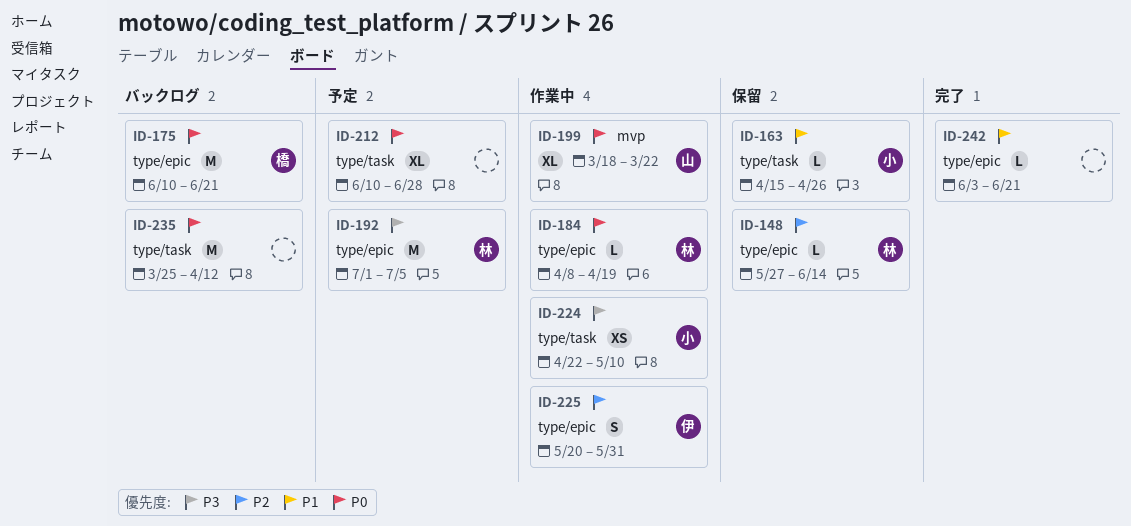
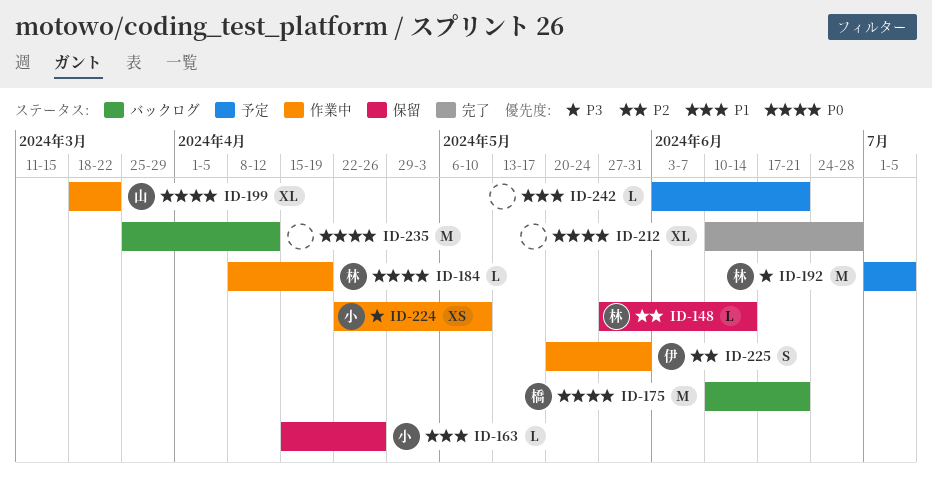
ID-212, status: 予定 -> 完了
ID-242, status: 完了 -> 予定

